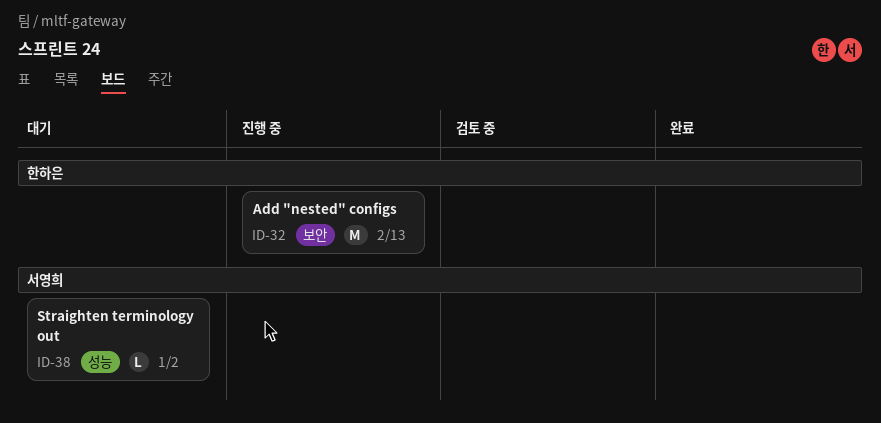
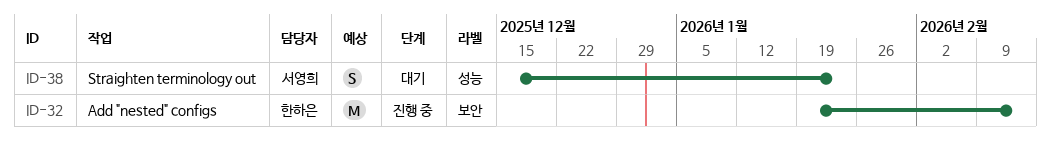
ID-38, estimate: L -> S
ID-38, due: Jan 2 -> Jan 23

